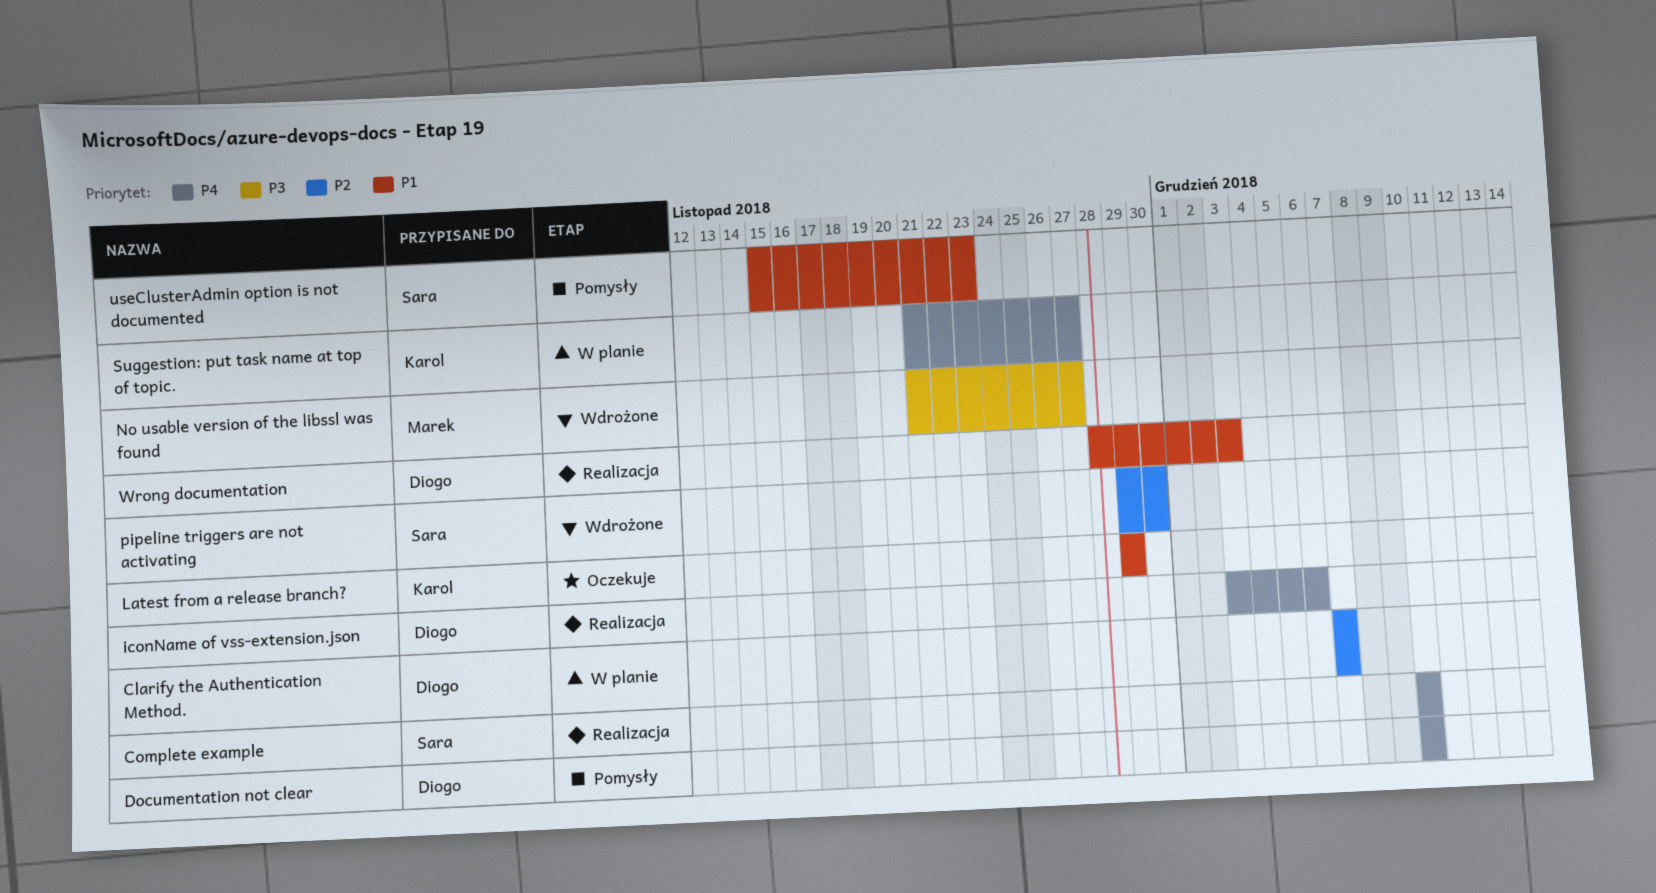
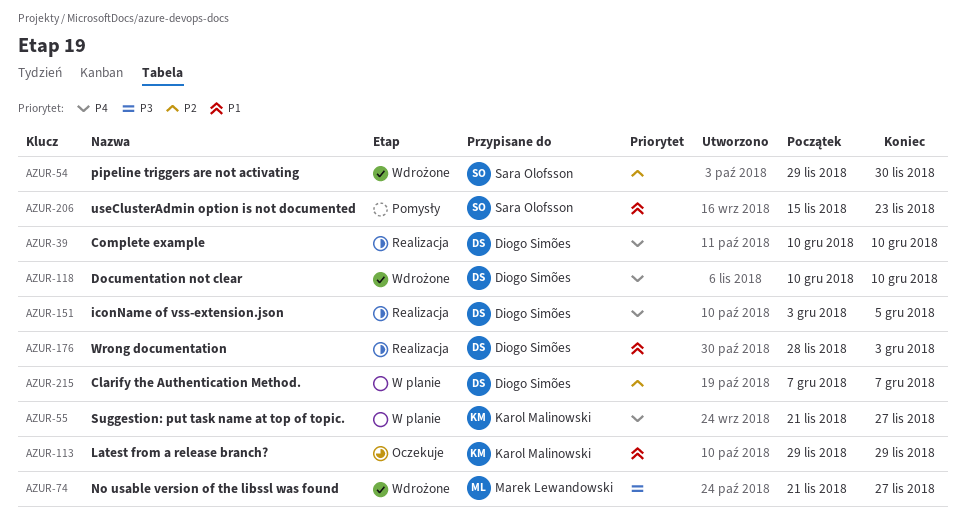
Complete example, owner: Sara Olofsson -> Diogo Simões
Documentation not clear, status: Pomysły -> Wdrożone
iconName of vss-extension.json, due: Dec 6 -> Dec 5

